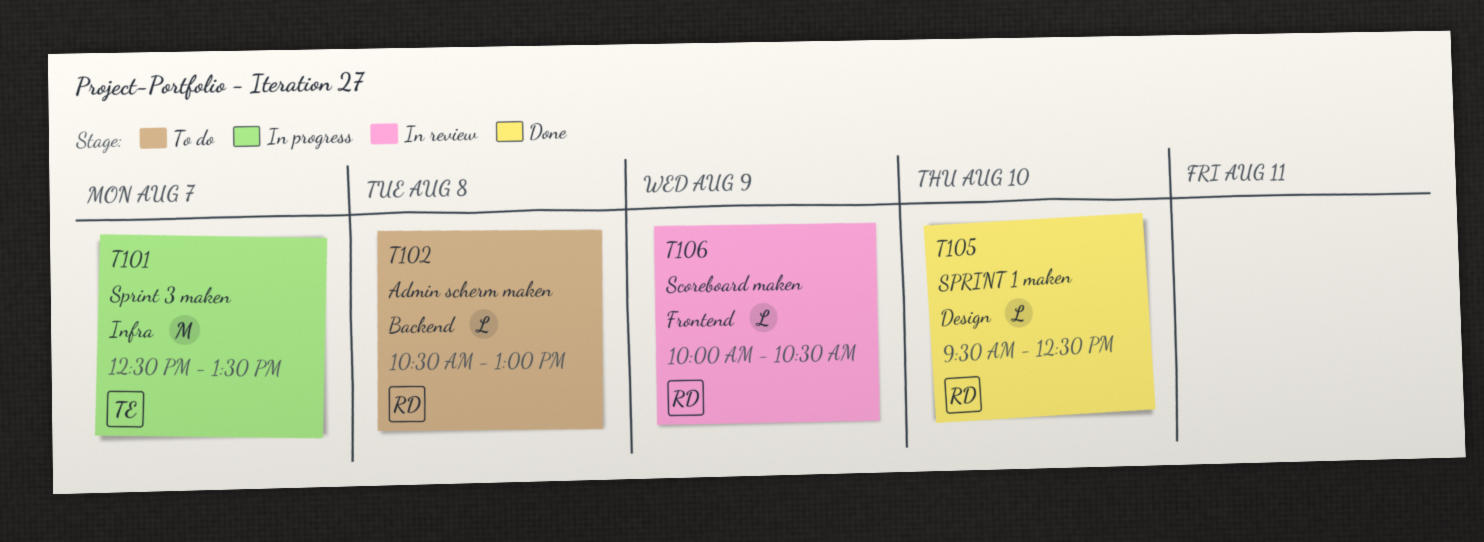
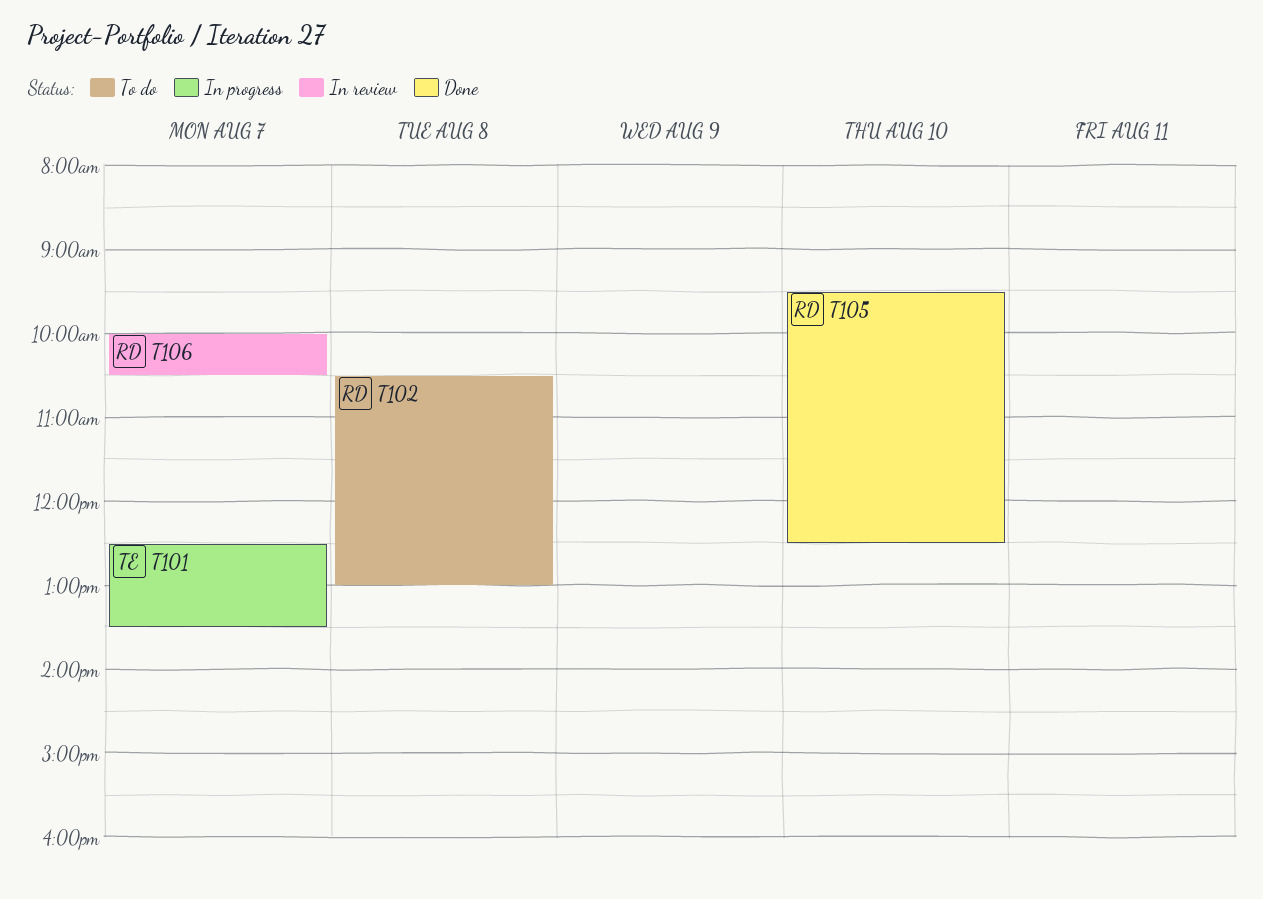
T106, day: Aug 9 -> Aug 7

